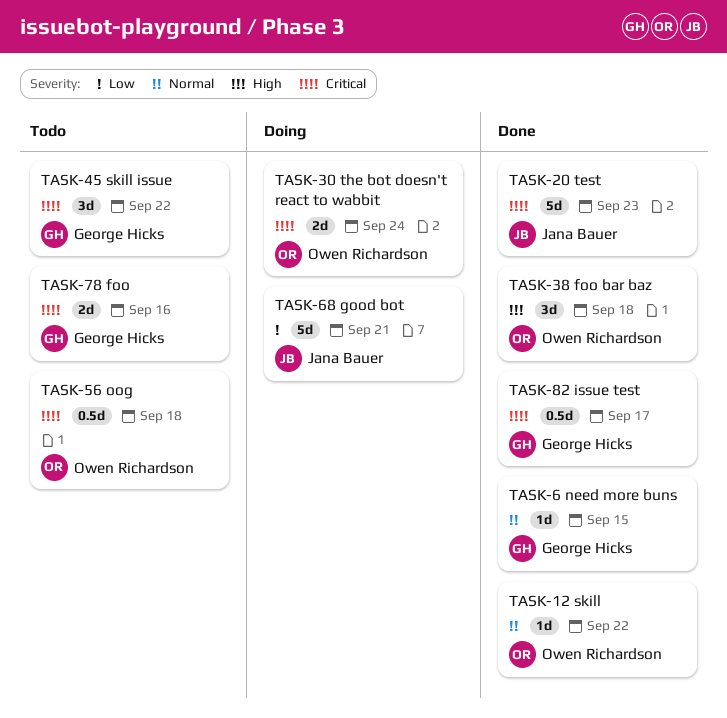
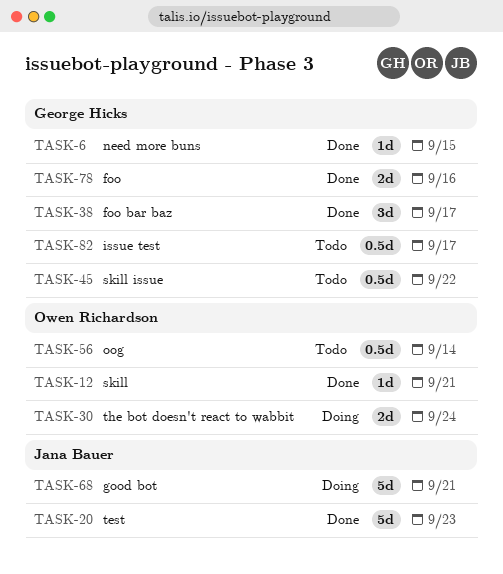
TASK-12, due: Sep 22 -> Sep 21
TASK-38, owner: Owen Richardson -> George Hicks
TASK-38, due: Sep 18 -> Sep 17
TASK-45, estimate: 3d -> 0.5d
TASK-56, due: Sep 18 -> Sep 14
TASK-78, status: Todo -> Done
TASK-82, status: Done -> Todo

